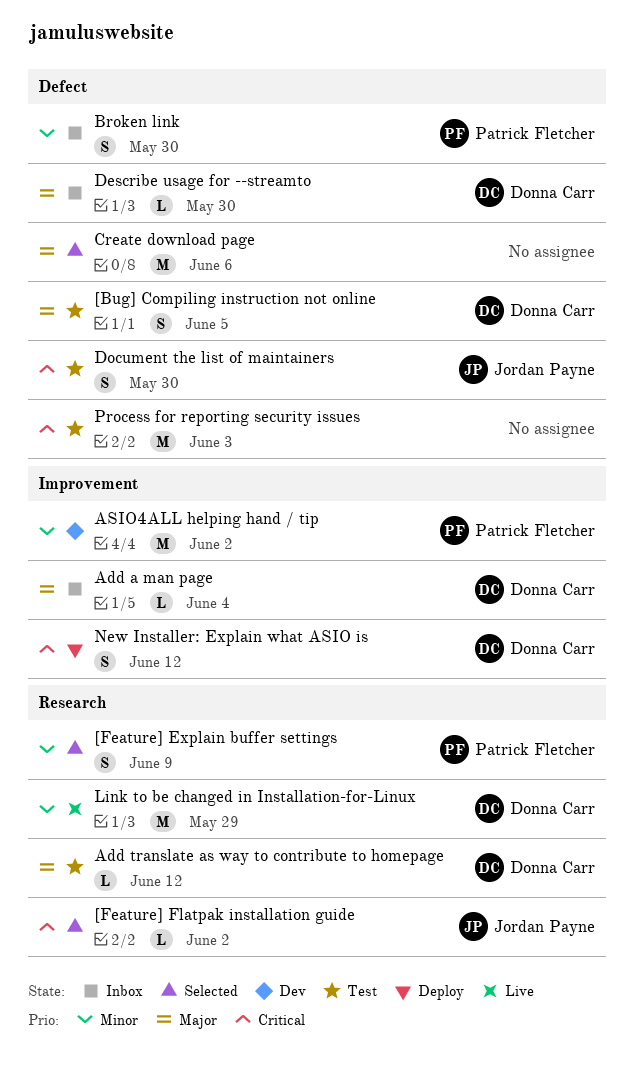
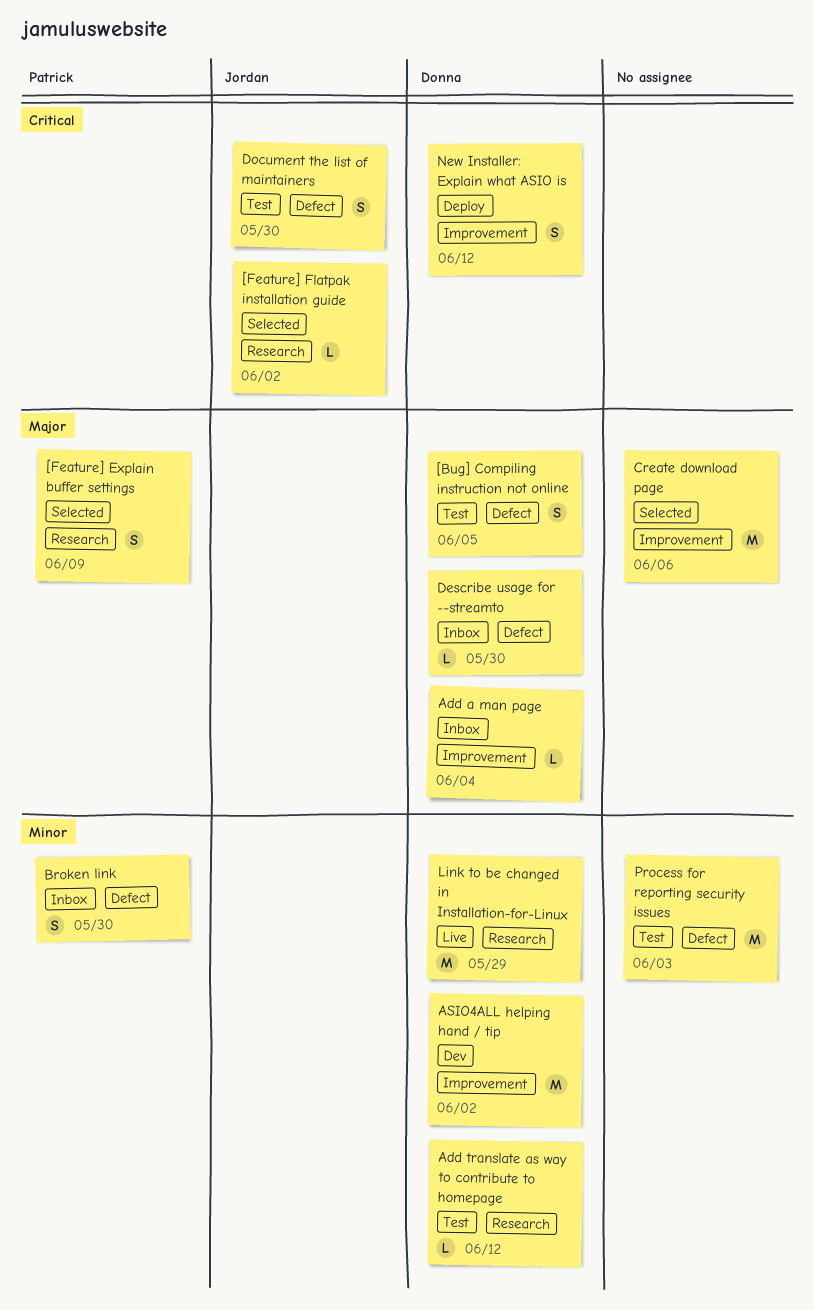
[Feature] Explain buffer settings, priority: Minor -> Major
Add translate as way to contribute to homepage, priority: Major -> Minor
ASIO4ALL helping hand / tip, owner: Patrick Fletcher -> Donna Carr
Create download page, label: Defect -> Improvement
Process for reporting security issues, priority: Critical -> Minor

